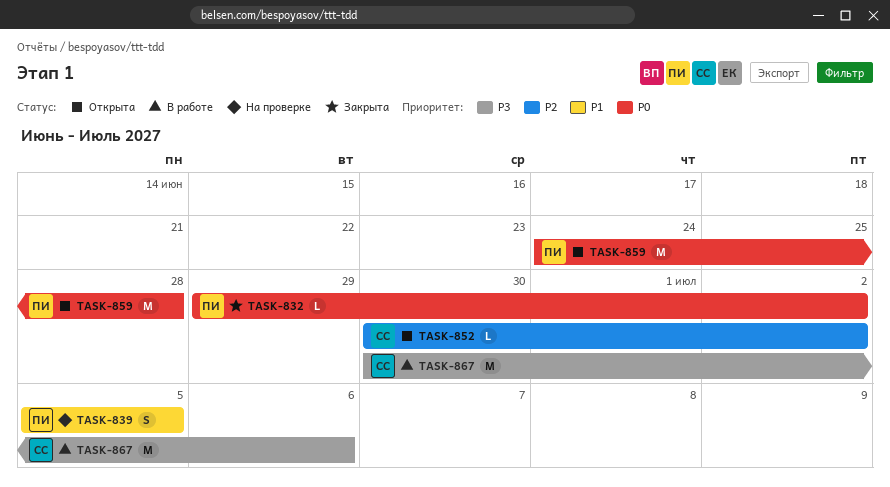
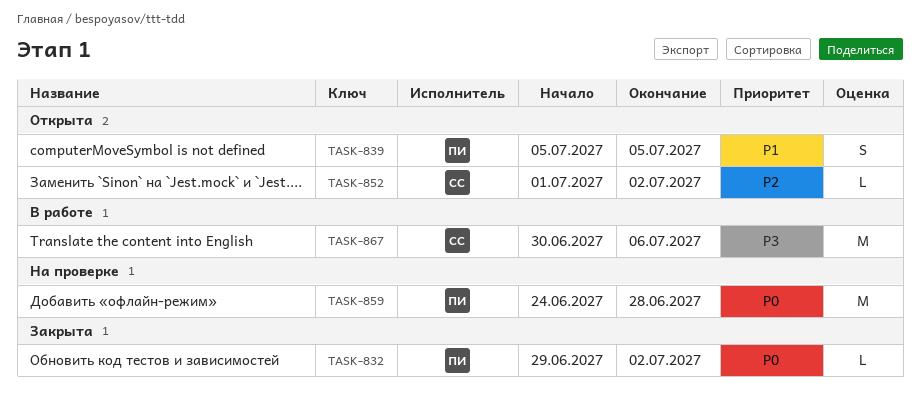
TASK-839, status: На проверке -> Открыта
TASK-852, start: Jun 30 -> Jul 1
TASK-859, status: Открыта -> На проверке

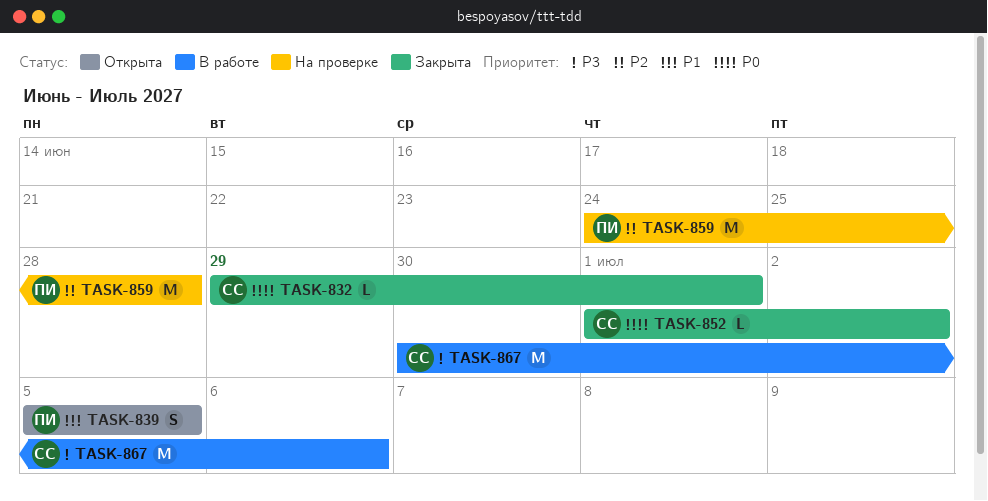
TASK-832, owner: ПИ -> СС
TASK-832, due: Jul 2 -> Jul 1
TASK-852, status: Открыта -> Закрыта
TASK-852, priority: P2 -> P0
TASK-859, priority: P0 -> P2

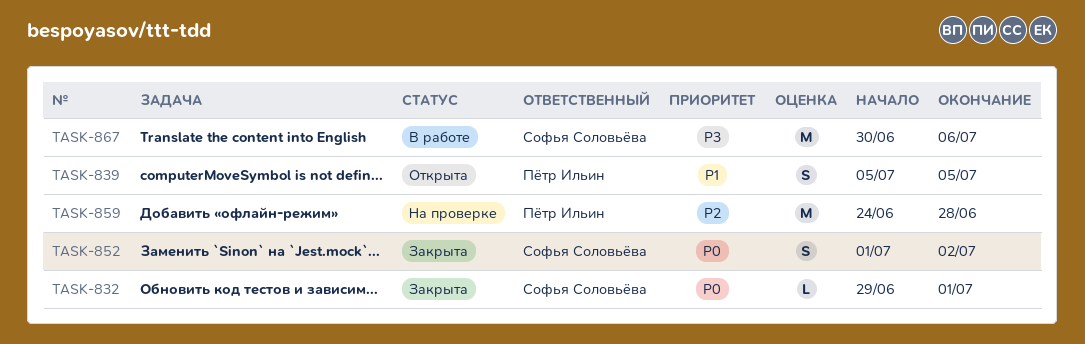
TASK-852, estimate: L -> S

